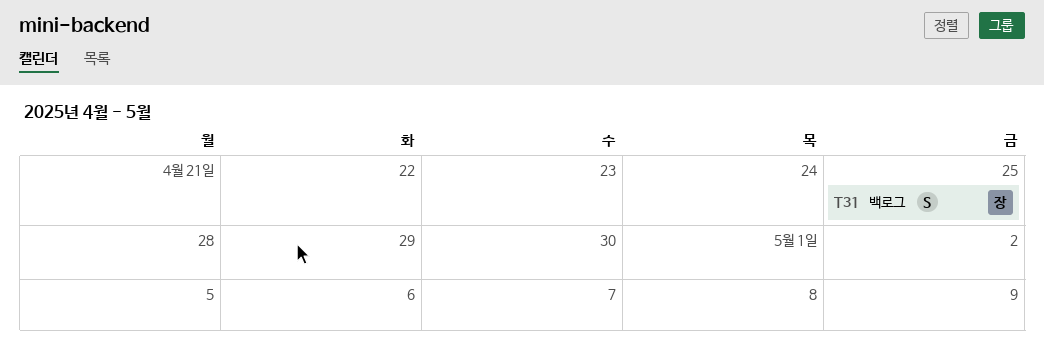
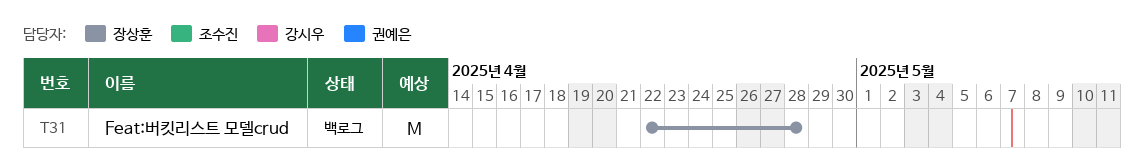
T31, estimate: S -> M
T31, due: Apr 25 -> Apr 28

